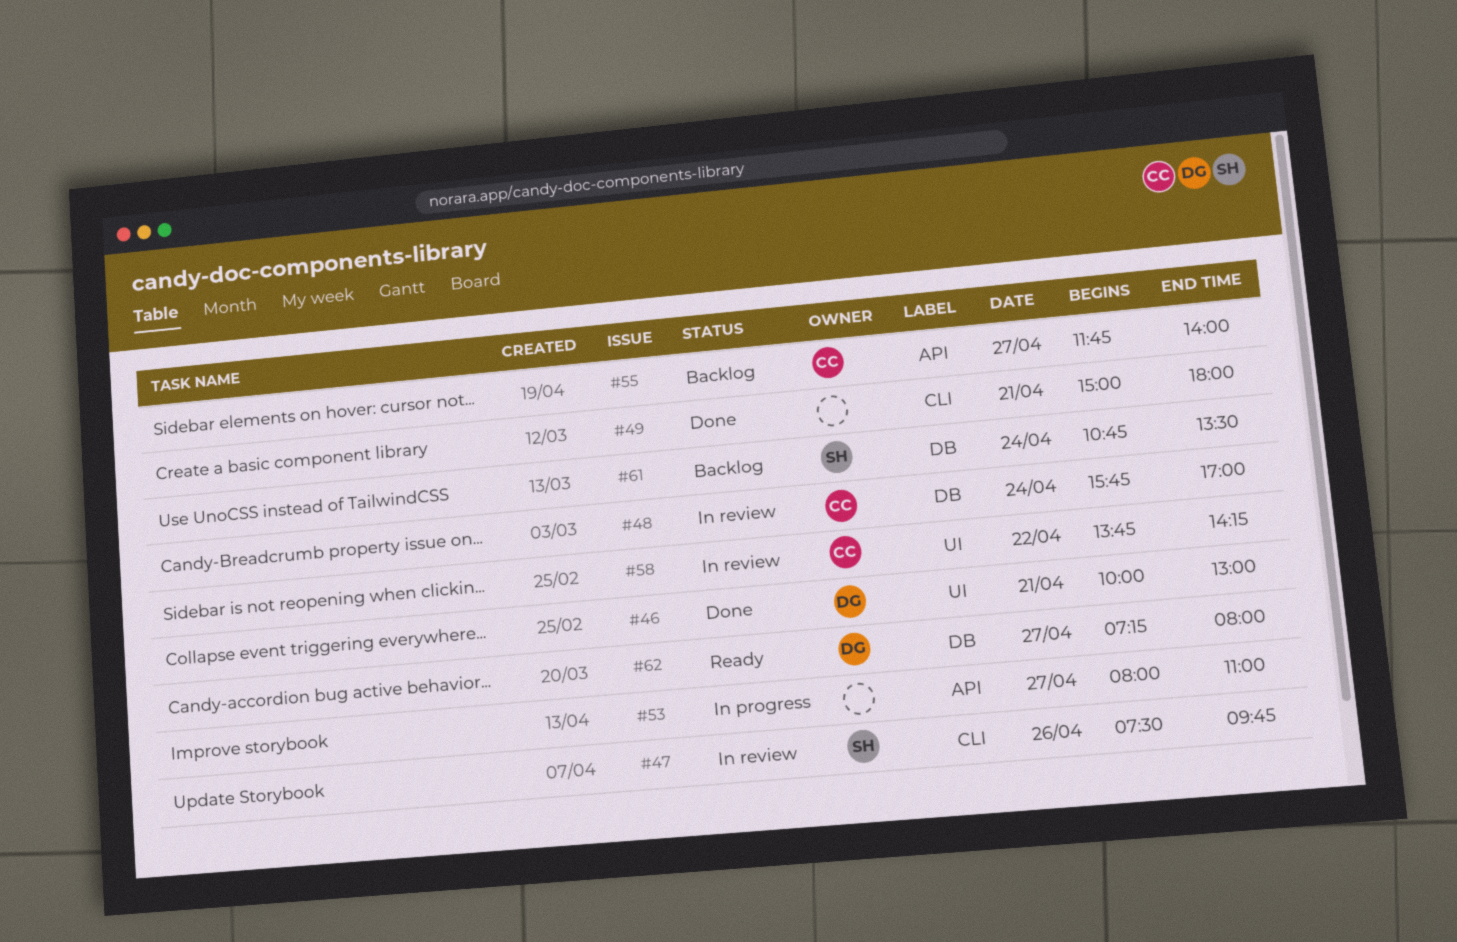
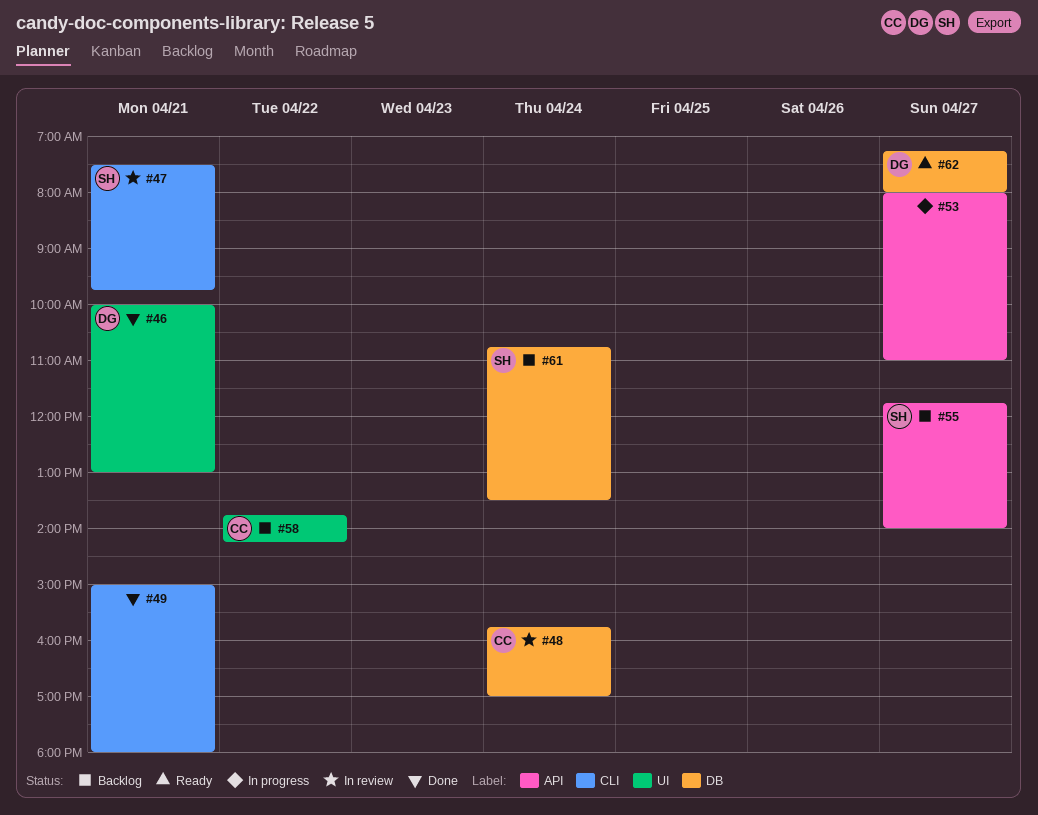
#47, day: Apr 26 -> Apr 21
#55, owner: CC -> SH
#58, status: In review -> Backlog

